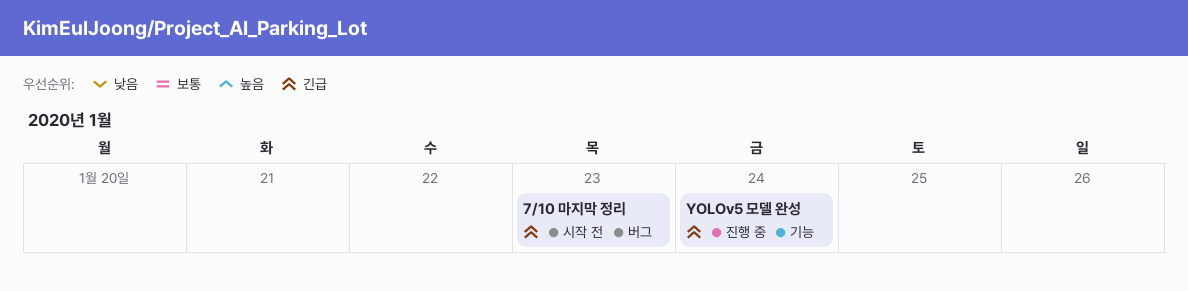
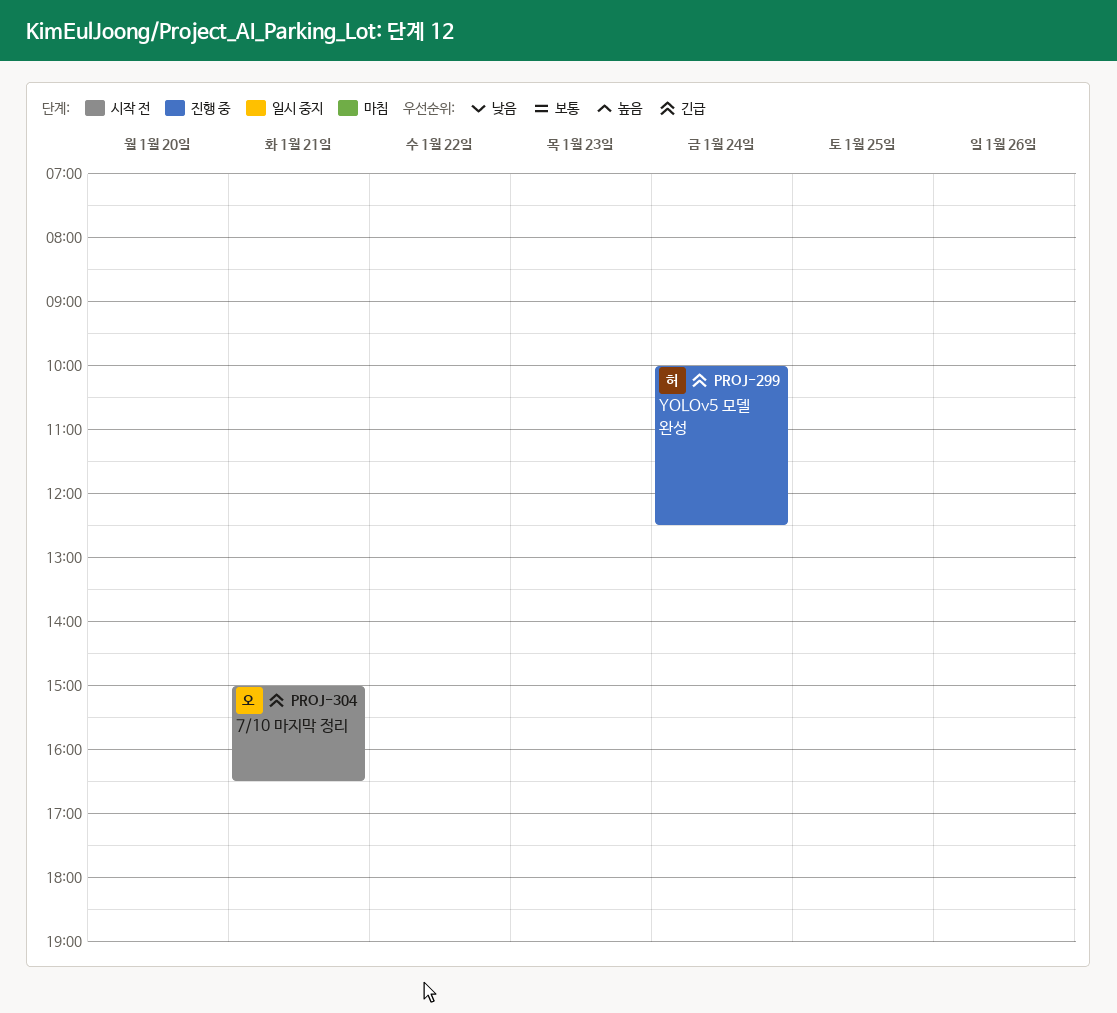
7/10 마지막 정리, day: Jan 23 -> Jan 21

